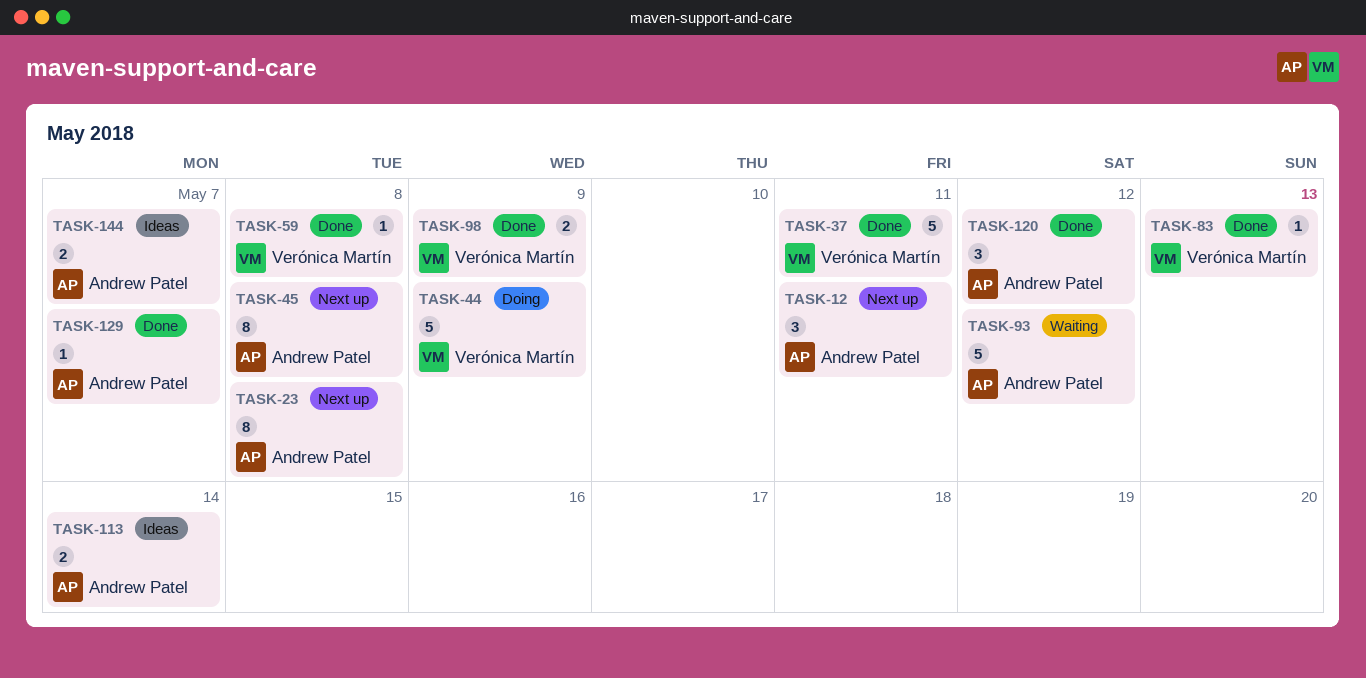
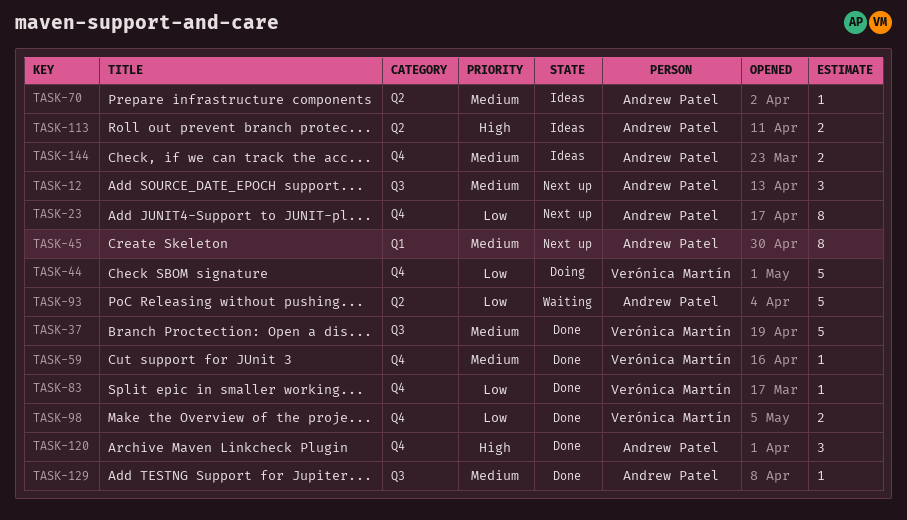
TASK-70: none -> present

